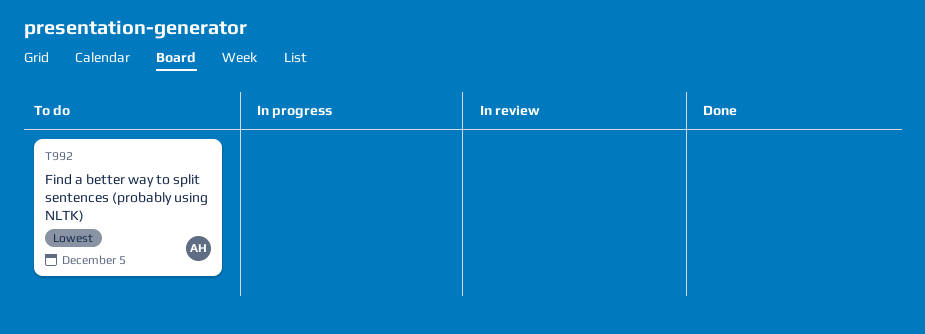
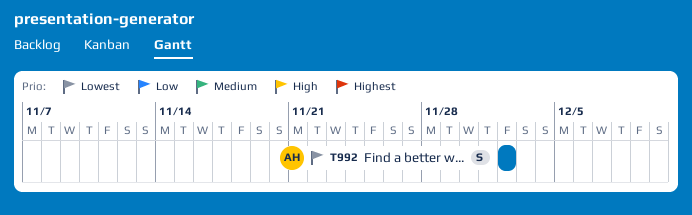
T992, due: Dec 5 -> Dec 2

